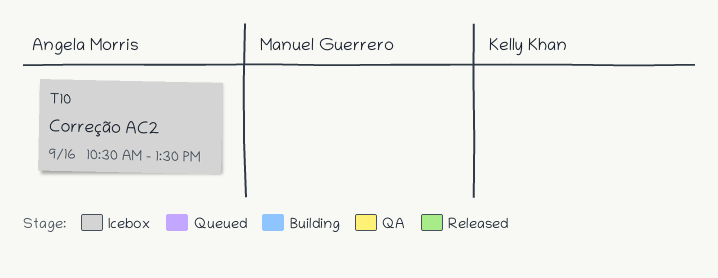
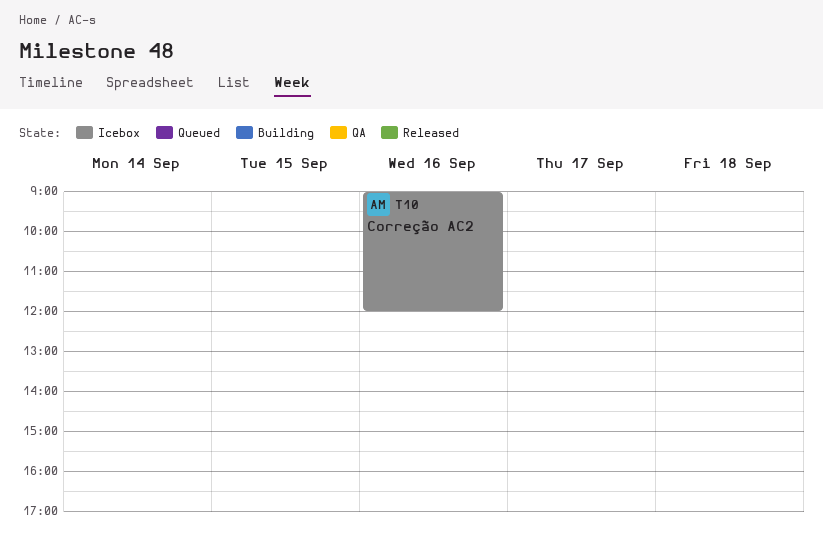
T10, begins: 10:30 -> 09:00
T10, ends: 13:30 -> 12:00

